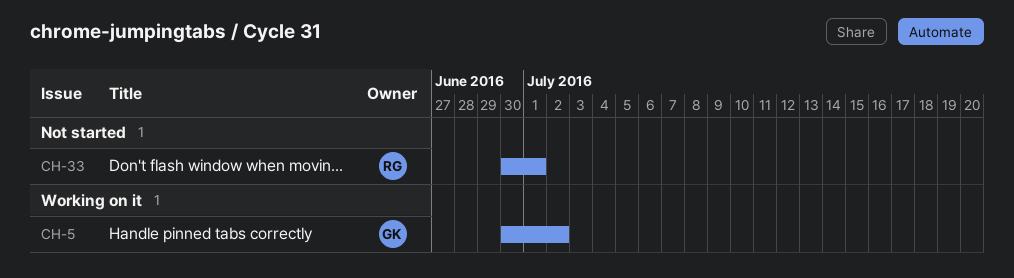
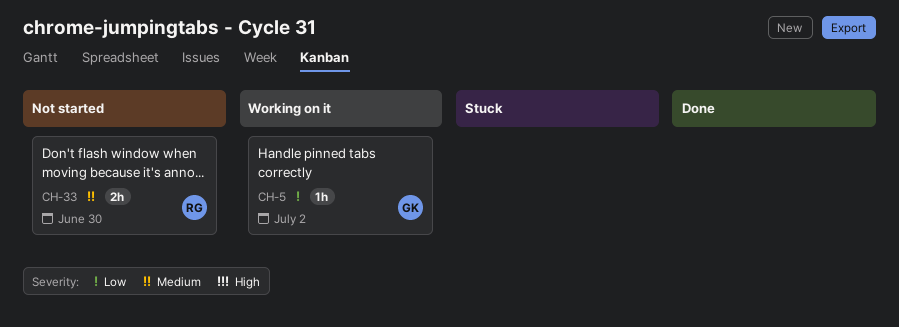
CH-33, due: Jul 1 -> Jun 30

